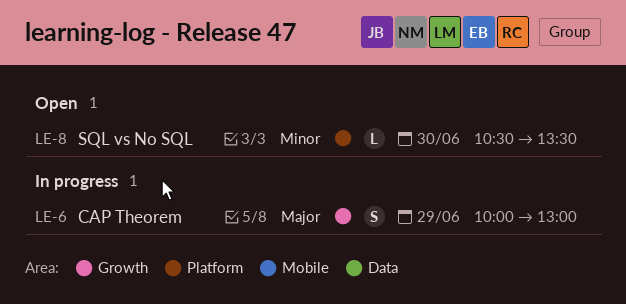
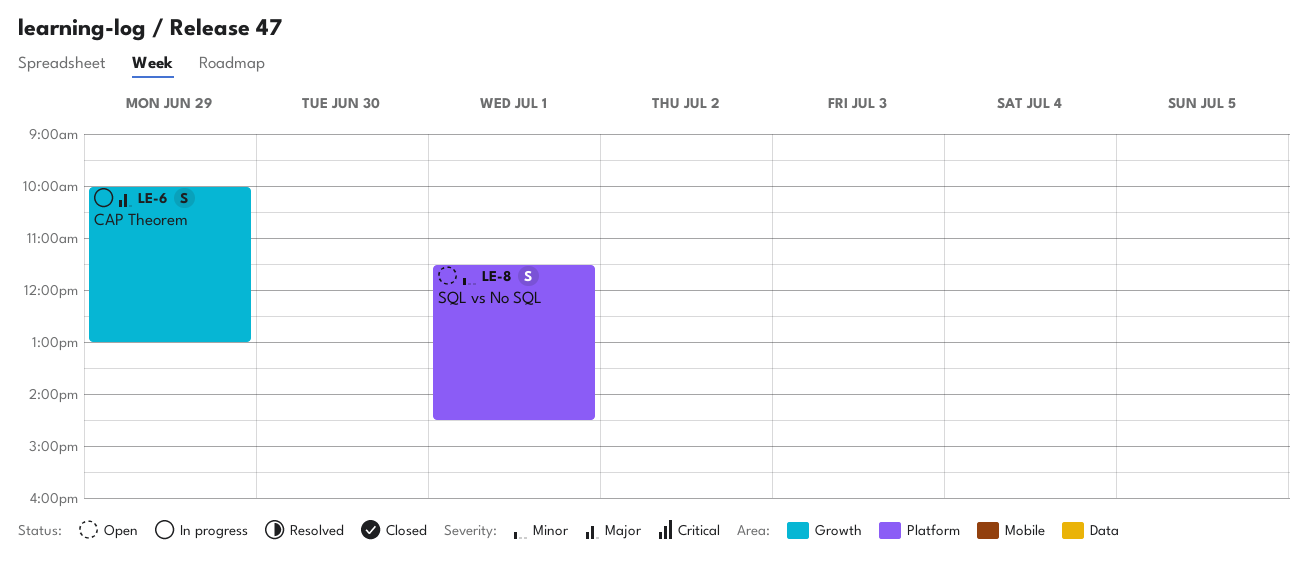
LE-8, estimate: L -> S
LE-8, day: Jun 30 -> Jul 1
LE-8, begins: 10:30 -> 11:30
LE-8, ends: 13:30 -> 14:30

